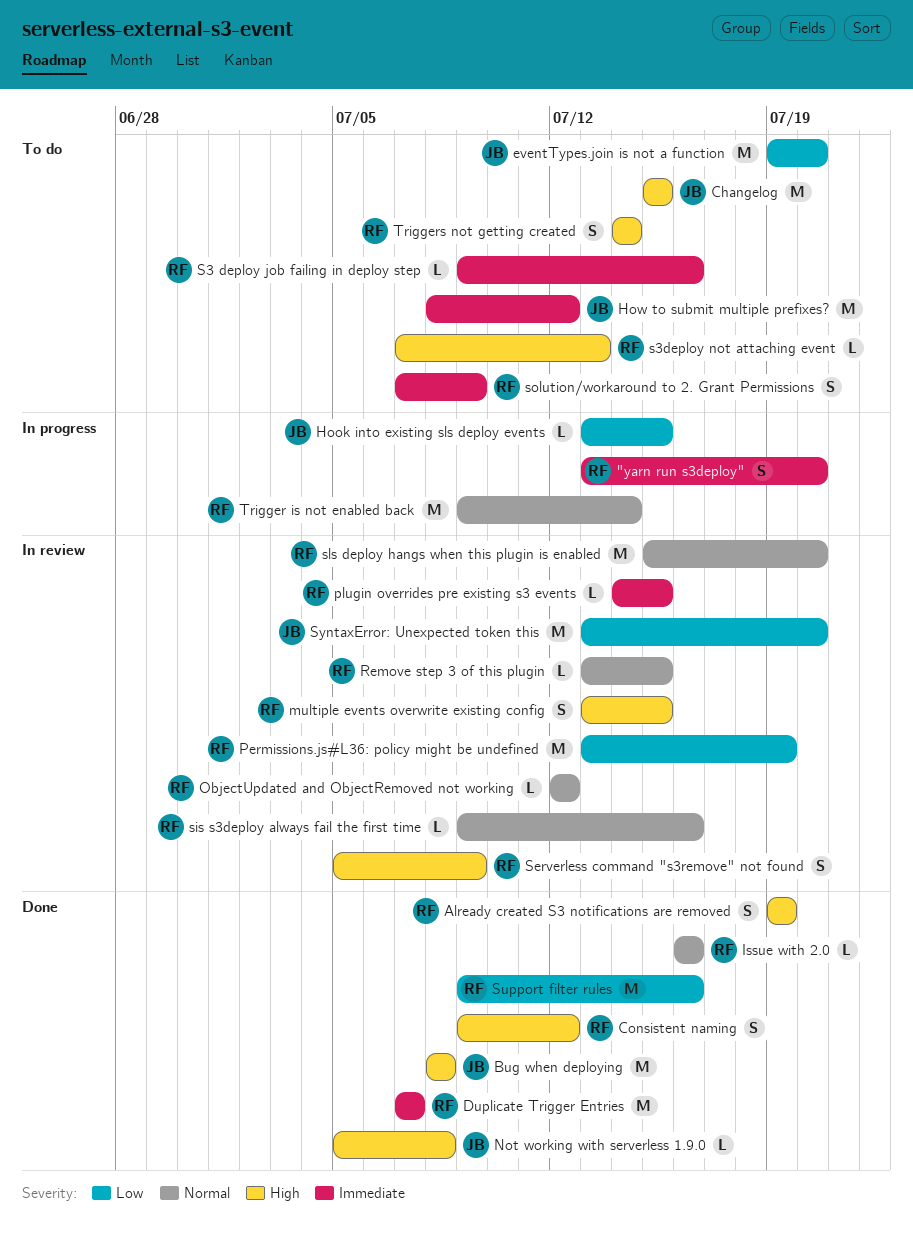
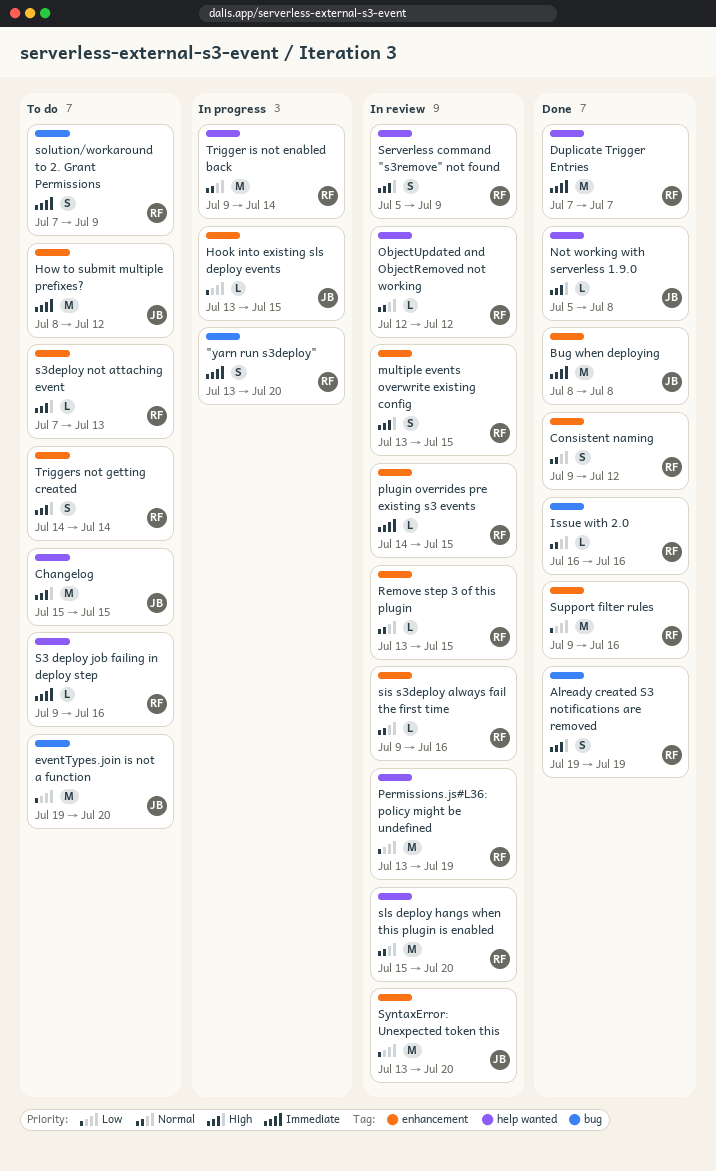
Bug when deploying, priority: High -> Immediate
Consistent naming, priority: High -> Normal

